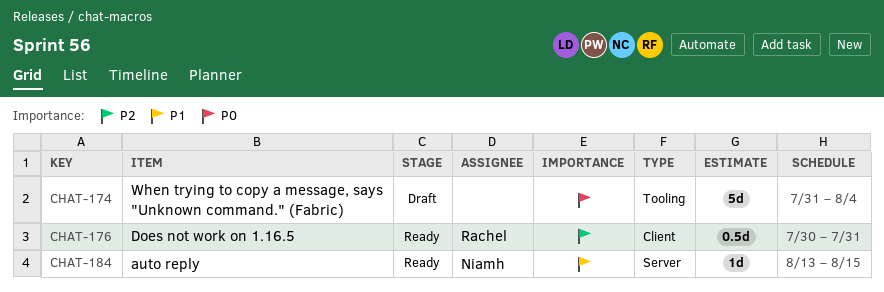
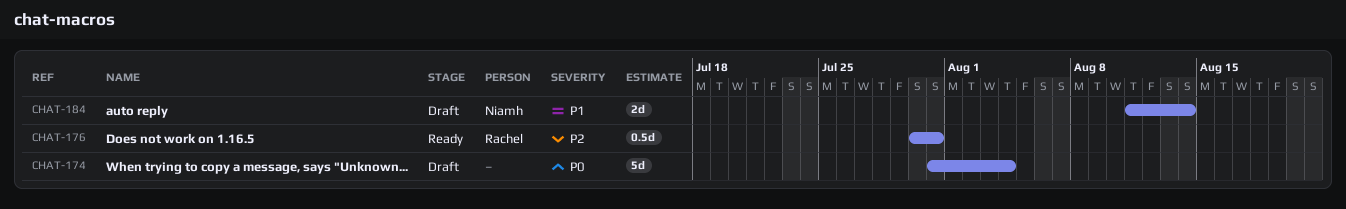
CHAT-184, status: Ready -> Draft
CHAT-184, estimate: 1d -> 2d
CHAT-184, start: Aug 13 -> Aug 11
CHAT-184, due: Aug 15 -> Aug 14

